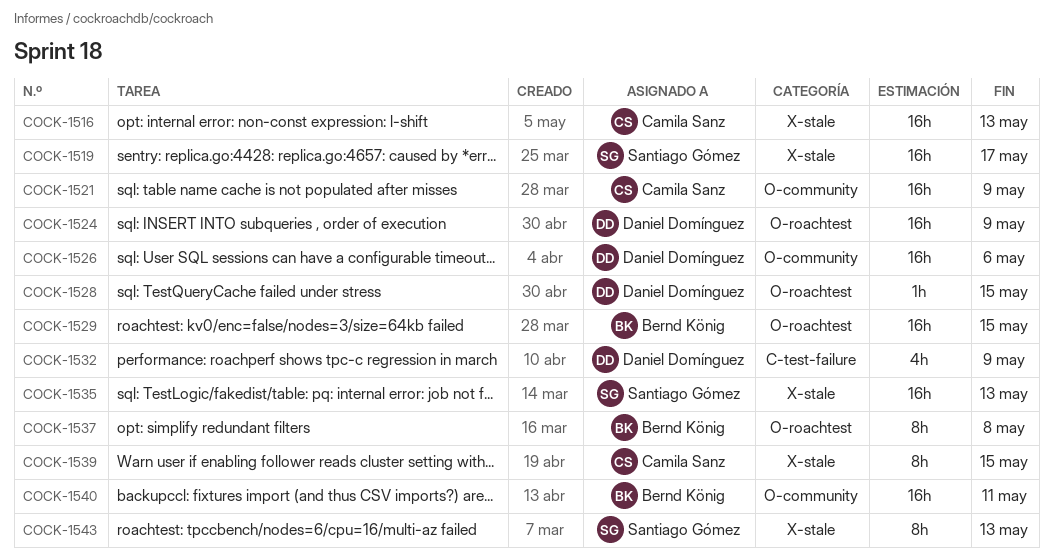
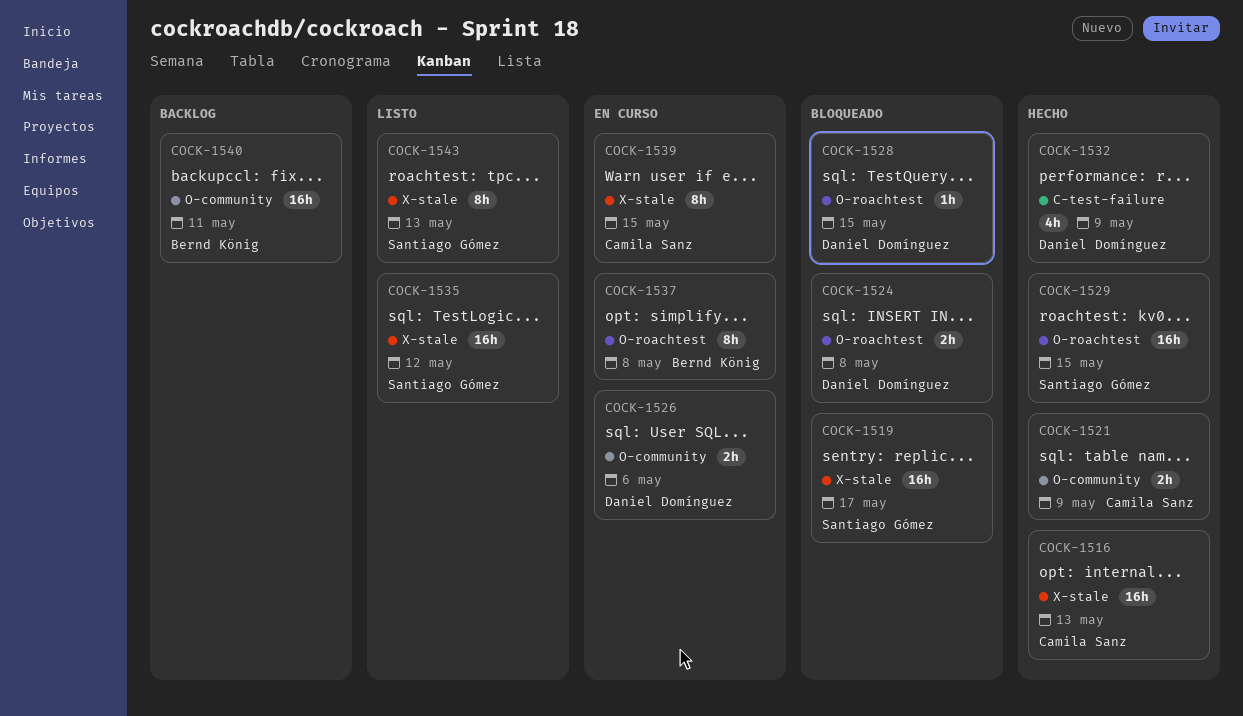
COCK-1521, estimate: 16h -> 2h
COCK-1524, estimate: 16h -> 2h
COCK-1524, due: May 9 -> May 8
COCK-1526, estimate: 16h -> 2h
COCK-1529, owner: Bernd König -> Santiago Gómez
COCK-1535, due: May 13 -> May 12

